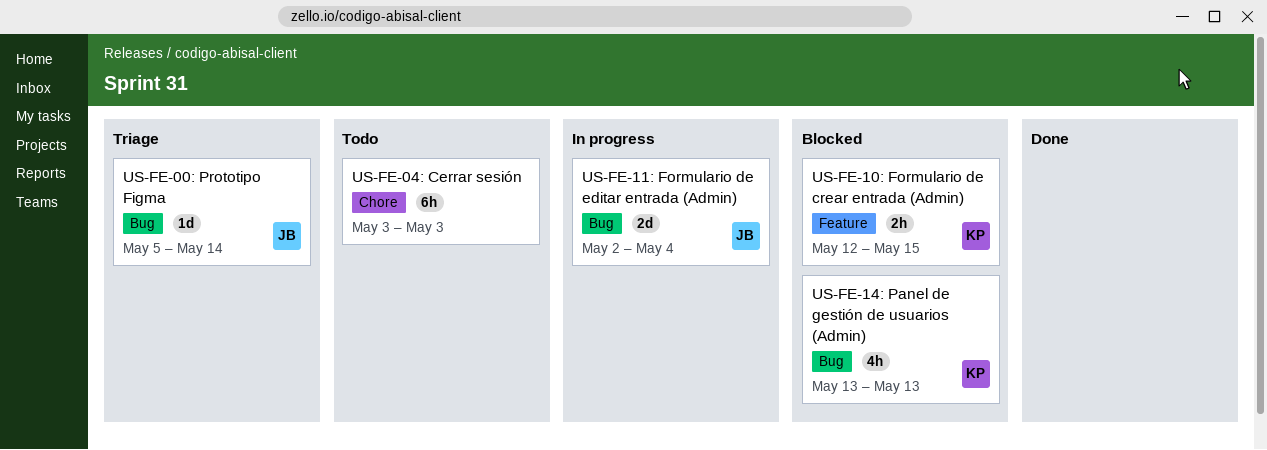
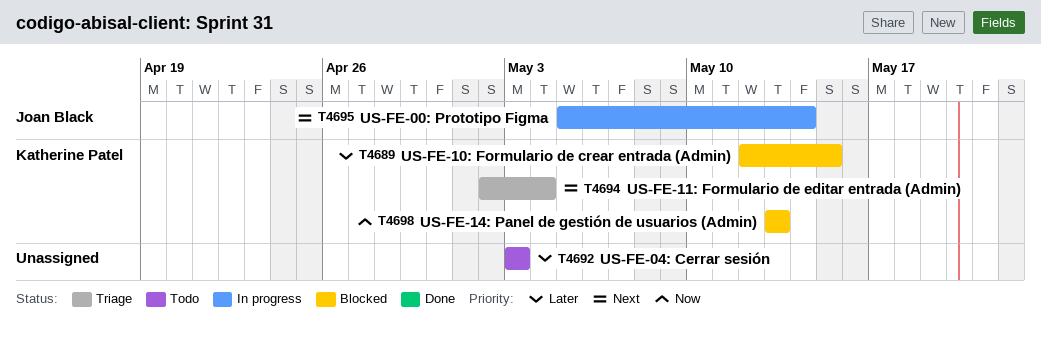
US-FE-00: Prototipo Figma, status: Triage -> In progress
US-FE-11: Formulario de editar entrada (Admin), status: In progress -> Triage
US-FE-11: Formulario de editar entrada (Admin), owner: Joan Black -> Katherine Patel

